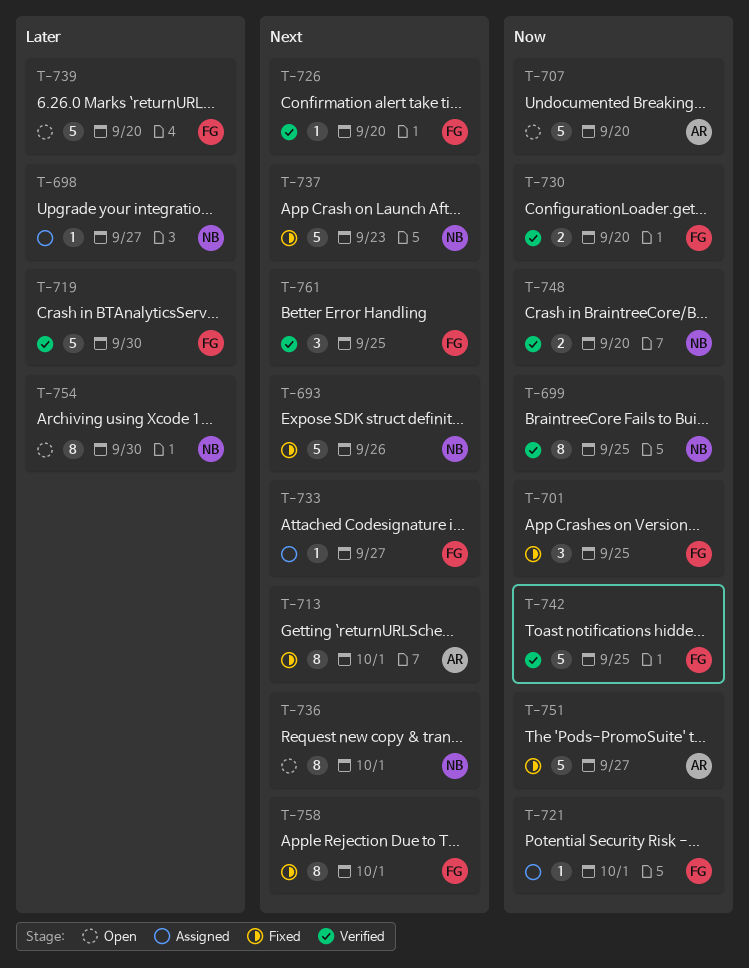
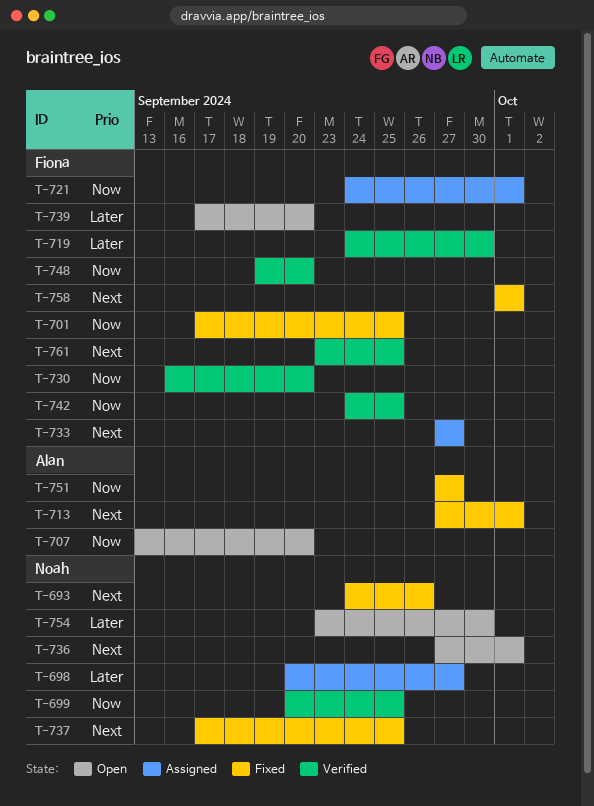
T-726: present -> none
T-737, due: Sep 23 -> Sep 25
T-748, owner: Noah -> Fiona

